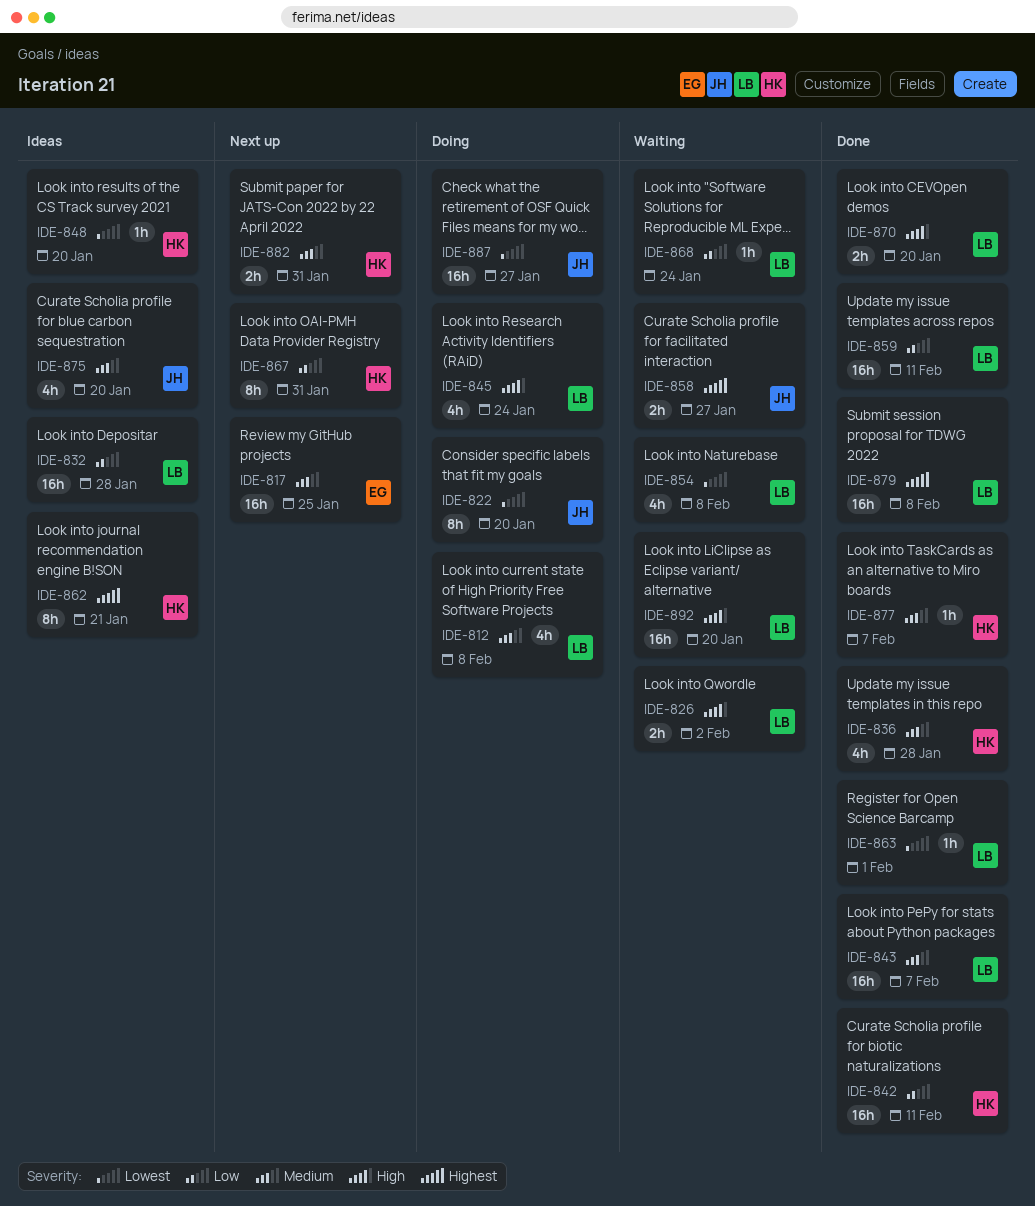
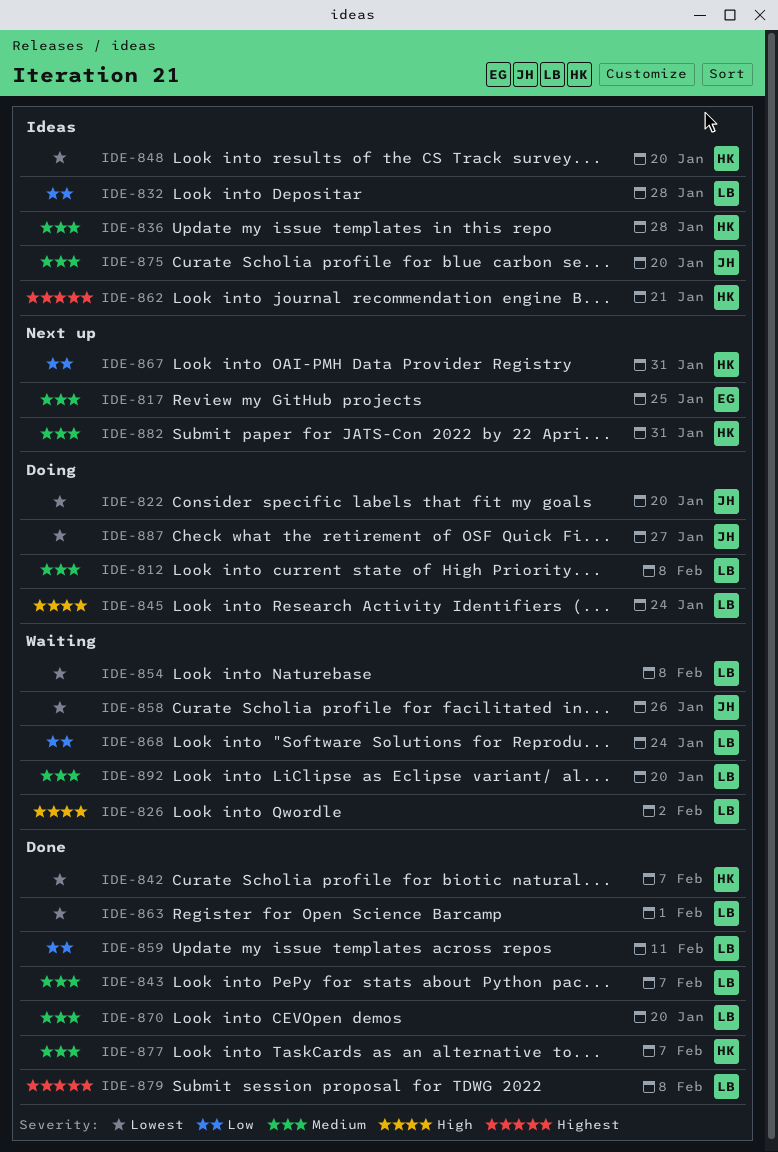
IDE-836, status: Done -> Ideas
IDE-842, priority: Low -> Lowest
IDE-842, due: Feb 11 -> Feb 7
IDE-858, priority: Highest -> Lowest
IDE-858, due: Jan 27 -> Jan 26
IDE-870, priority: High -> Medium
IDE-892, priority: High -> Medium

